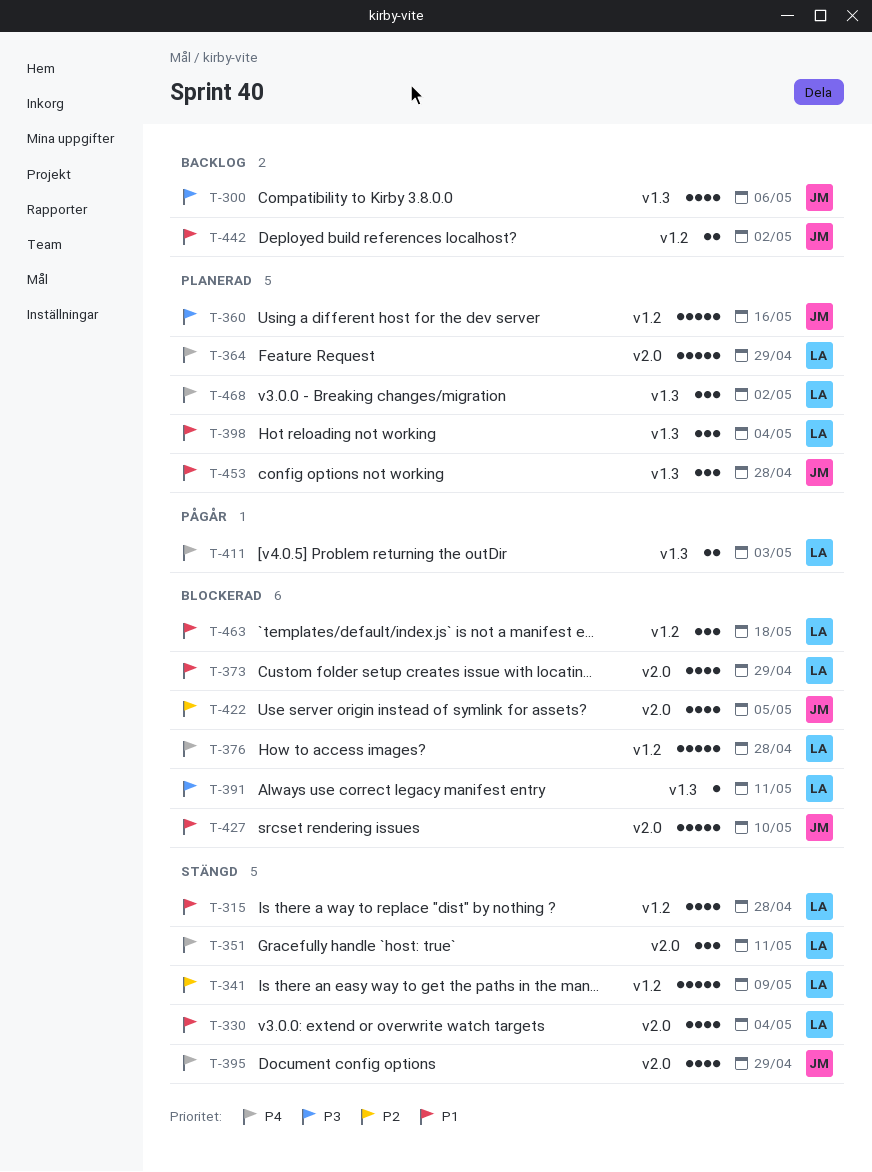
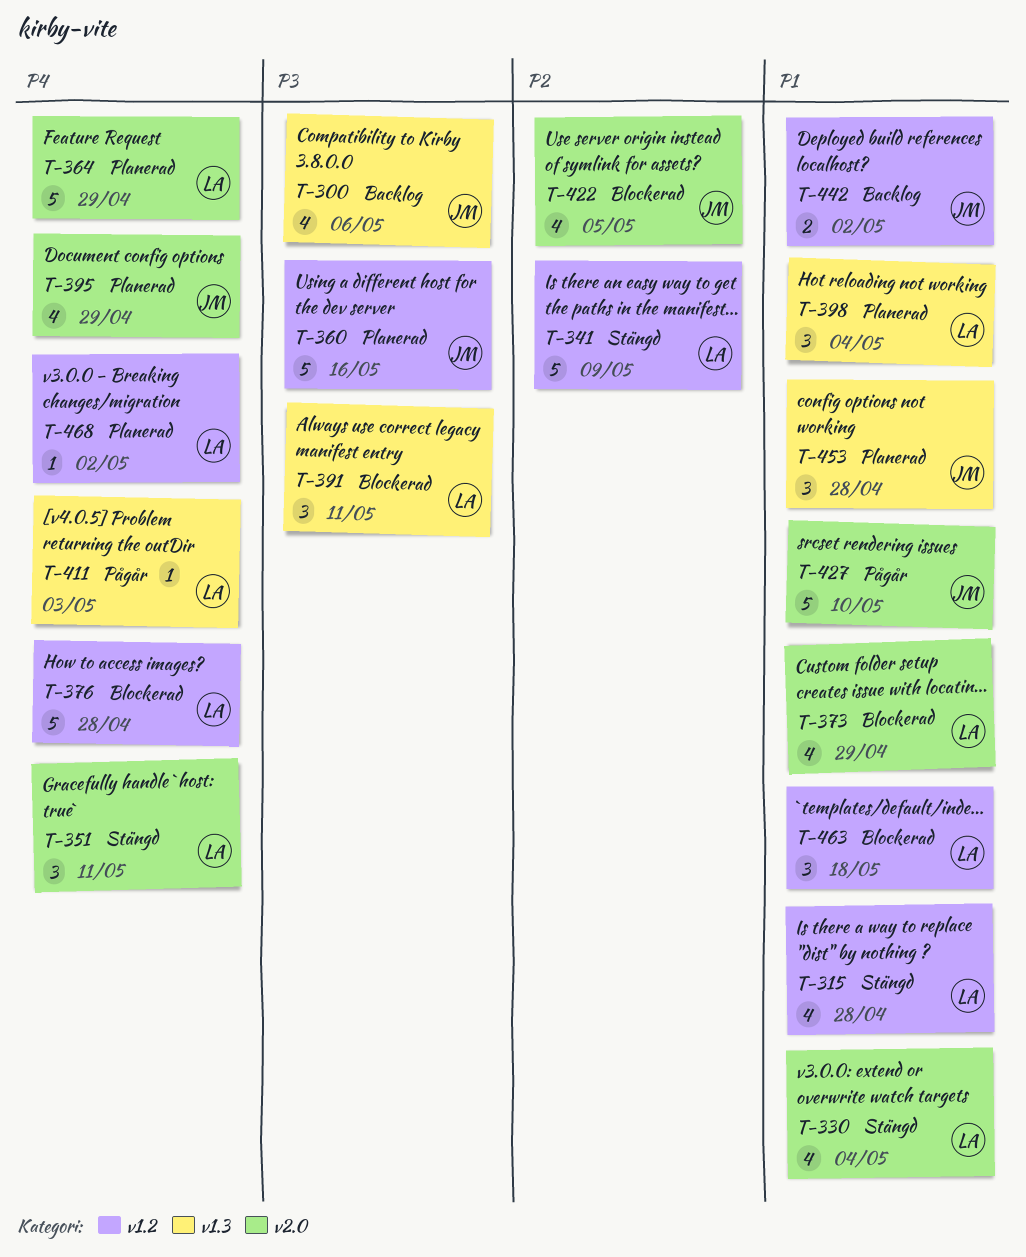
T-391, estimate: 1 -> 3
T-395, status: Stängd -> Planerad
T-411, estimate: 2 -> 1
T-427, status: Blockerad -> Pågår
T-468, label: v1.3 -> v1.2
T-468, estimate: 3 -> 1

